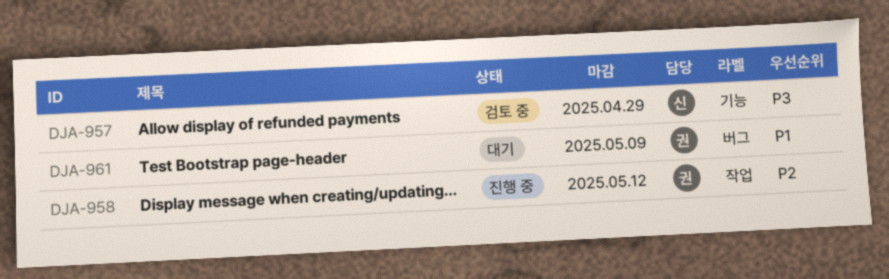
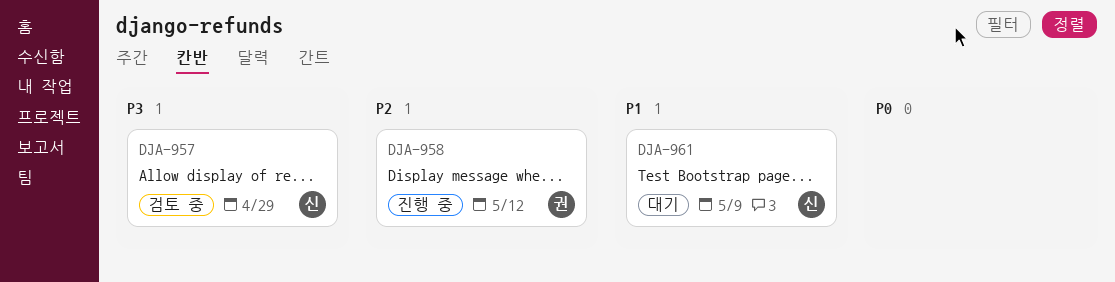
DJA-961, owner: 권 -> 신

